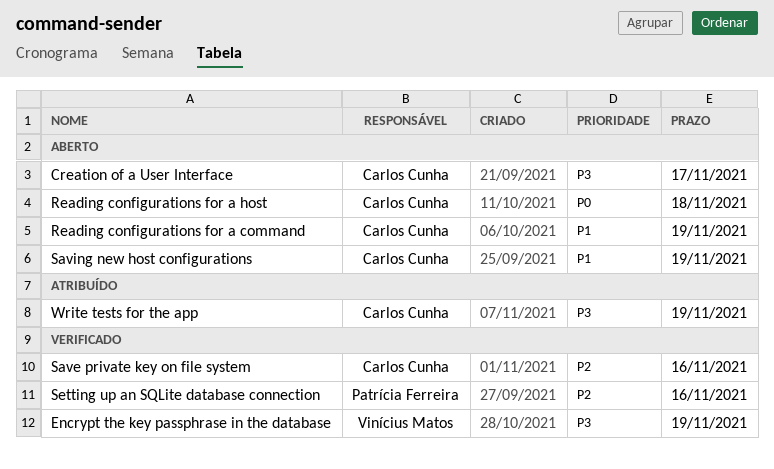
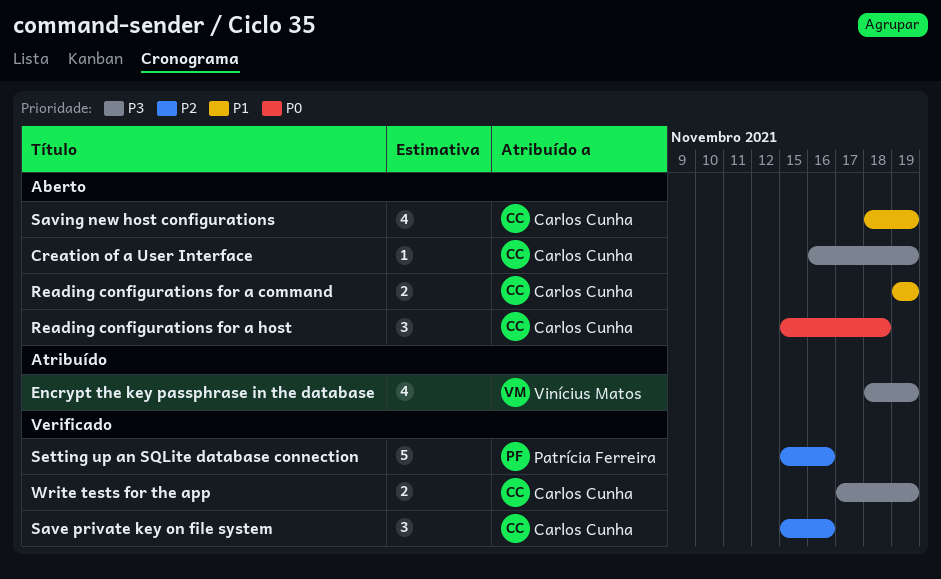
Creation of a User Interface, due: Nov 17 -> Nov 19
Encrypt the key passphrase in the database, status: Verificado -> Atribuído
Write tests for the app, status: Atribuído -> Verificado

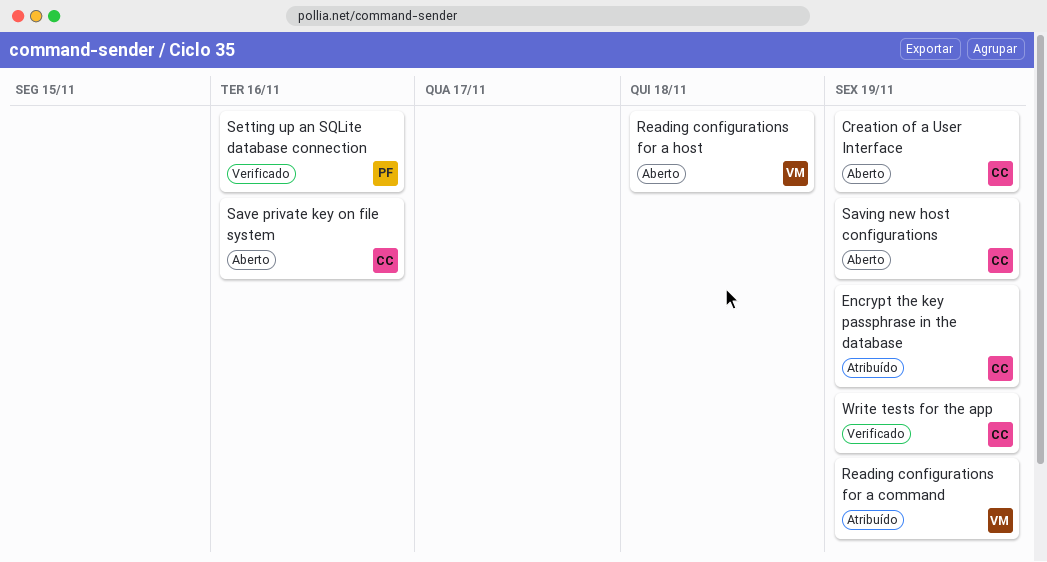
Encrypt the key passphrase in the database, owner: Vinícius Matos -> Carlos Cunha
Reading configurations for a command, status: Aberto -> Atribuído
Reading configurations for a command, owner: Carlos Cunha -> Vinícius Matos
Reading configurations for a host, owner: Carlos Cunha -> Vinícius Matos
Save private key on file system, status: Verificado -> Aberto

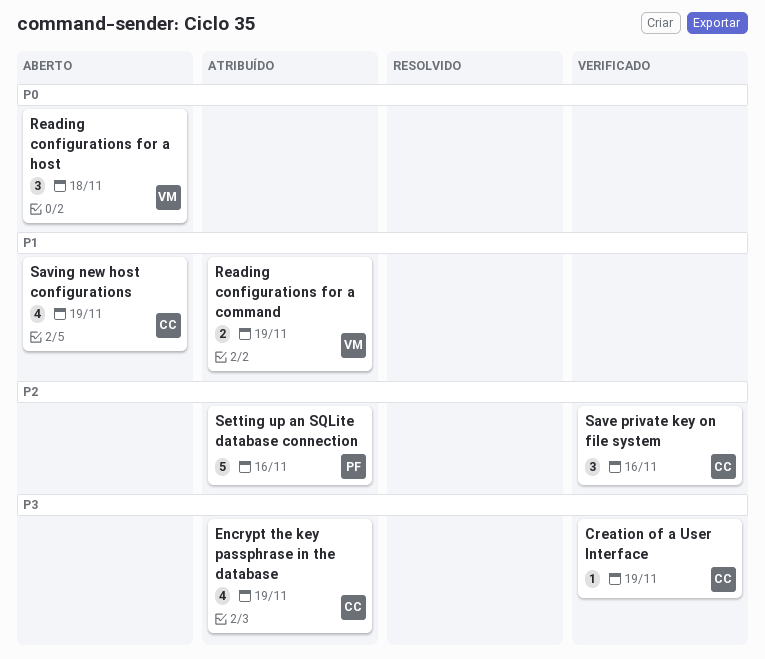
Creation of a User Interface, status: Aberto -> Verificado
Save private key on file system, status: Aberto -> Verificado
Setting up an SQLite database connection, status: Verificado -> Atribuído
Write tests for the app: present -> none

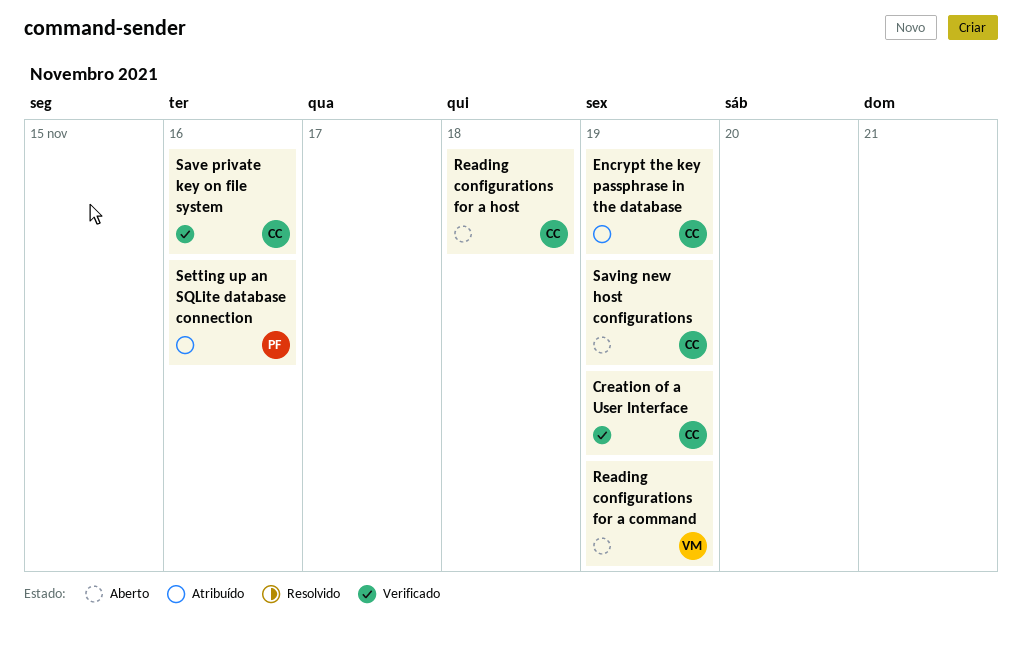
Reading configurations for a command, status: Atribuído -> Aberto
Reading configurations for a host, owner: VM -> CC

